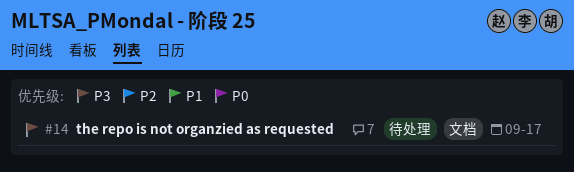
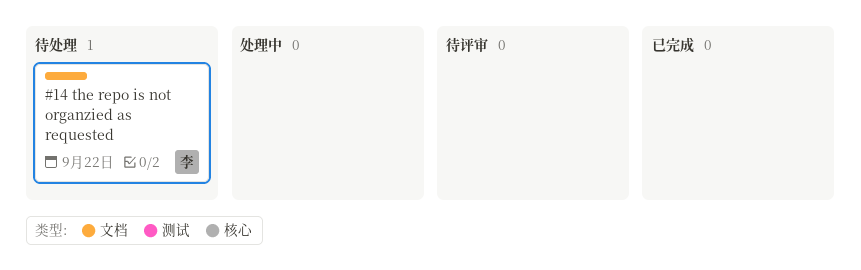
#14, due: Sep 17 -> Sep 22

